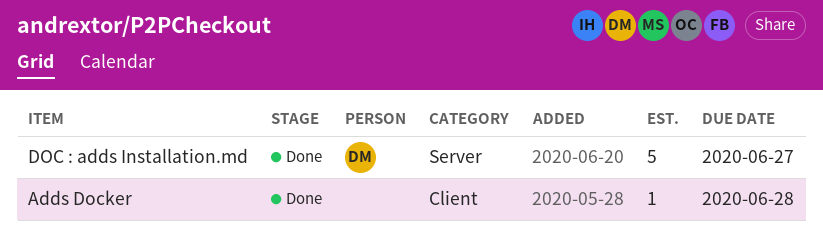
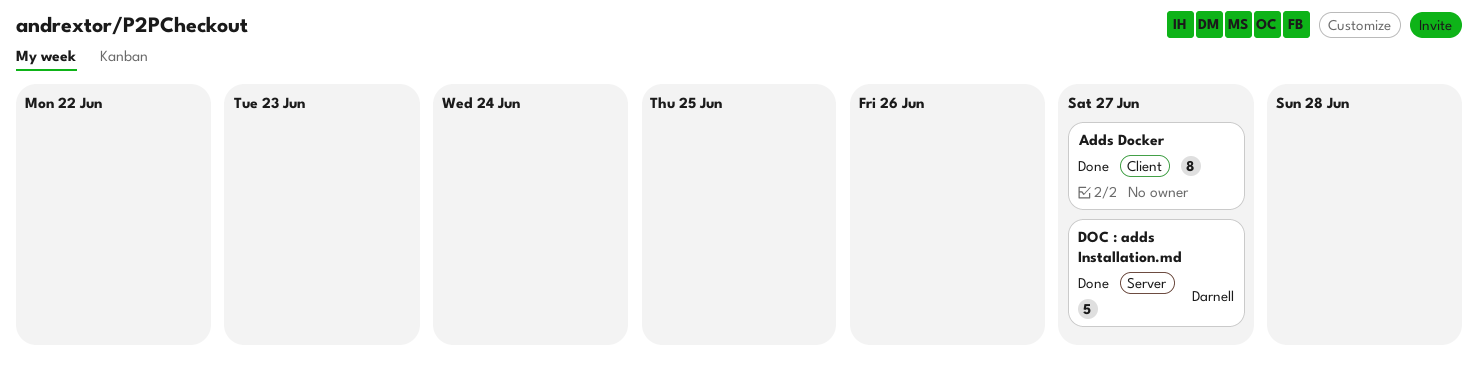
Adds Docker, estimate: 1 -> 8
Adds Docker, due: Jun 28 -> Jun 27

